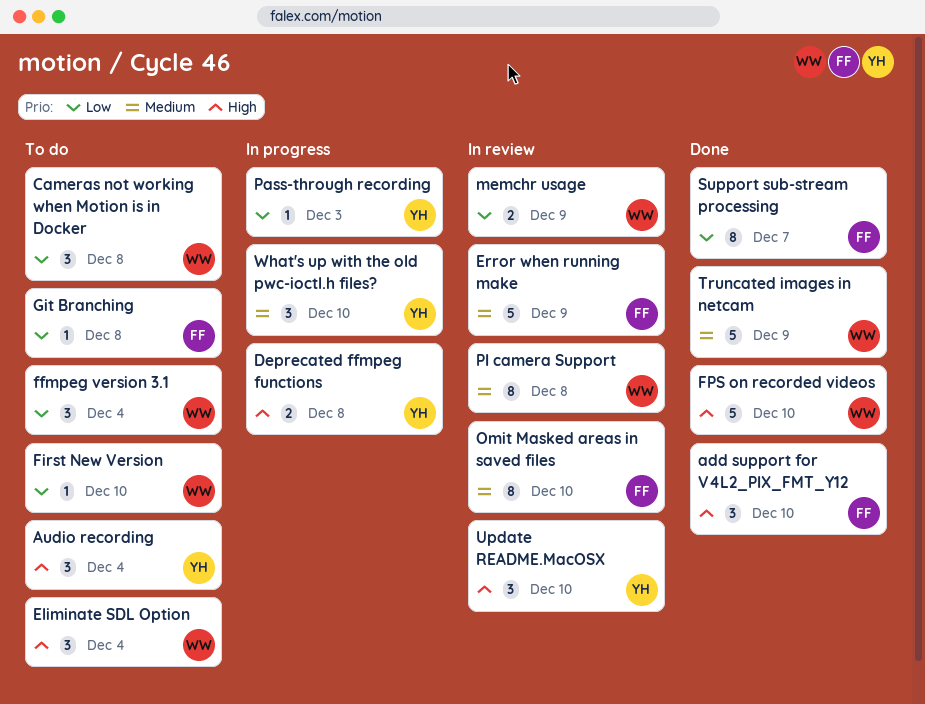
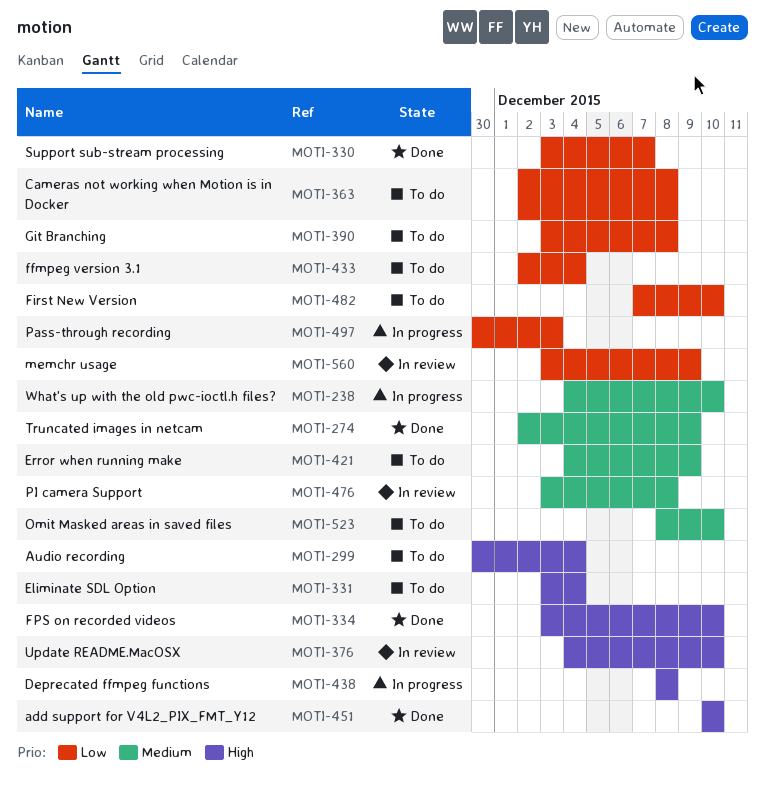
Error when running make, status: In review -> To do
Omit Masked areas in saved files, status: In review -> To do

